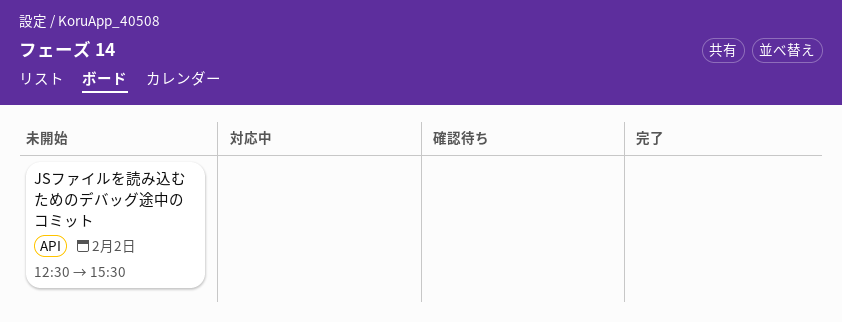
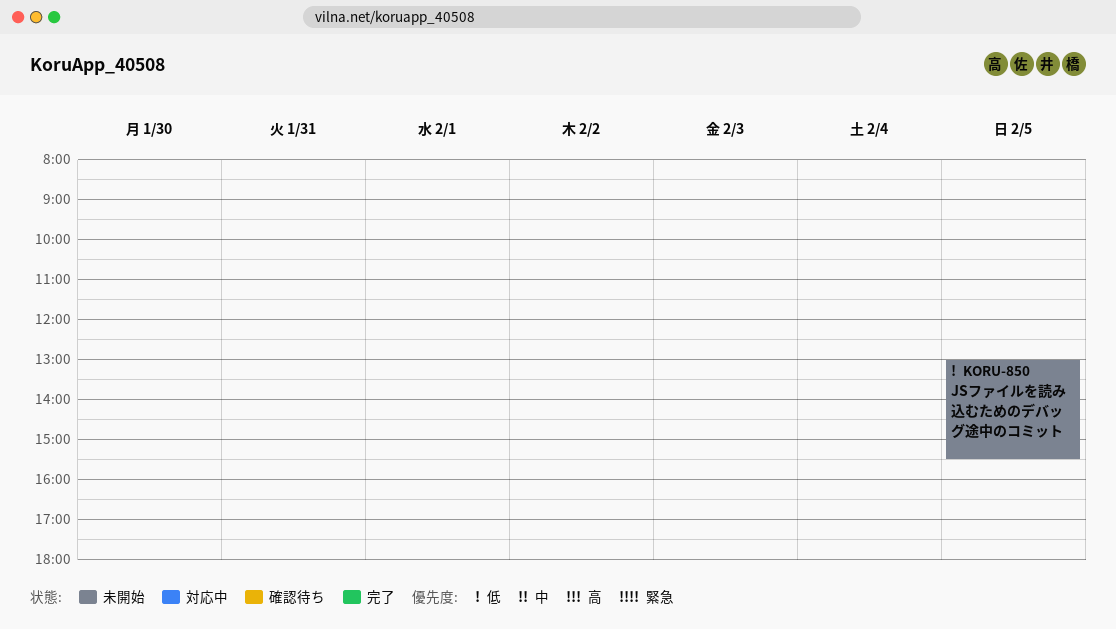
JSファイルを読み込むためのデバッグ途中のコミット, day: Feb 2 -> Feb 5
JSファイルを読み込むためのデバッグ途中のコミット, begins: 12:30 -> 13:00

